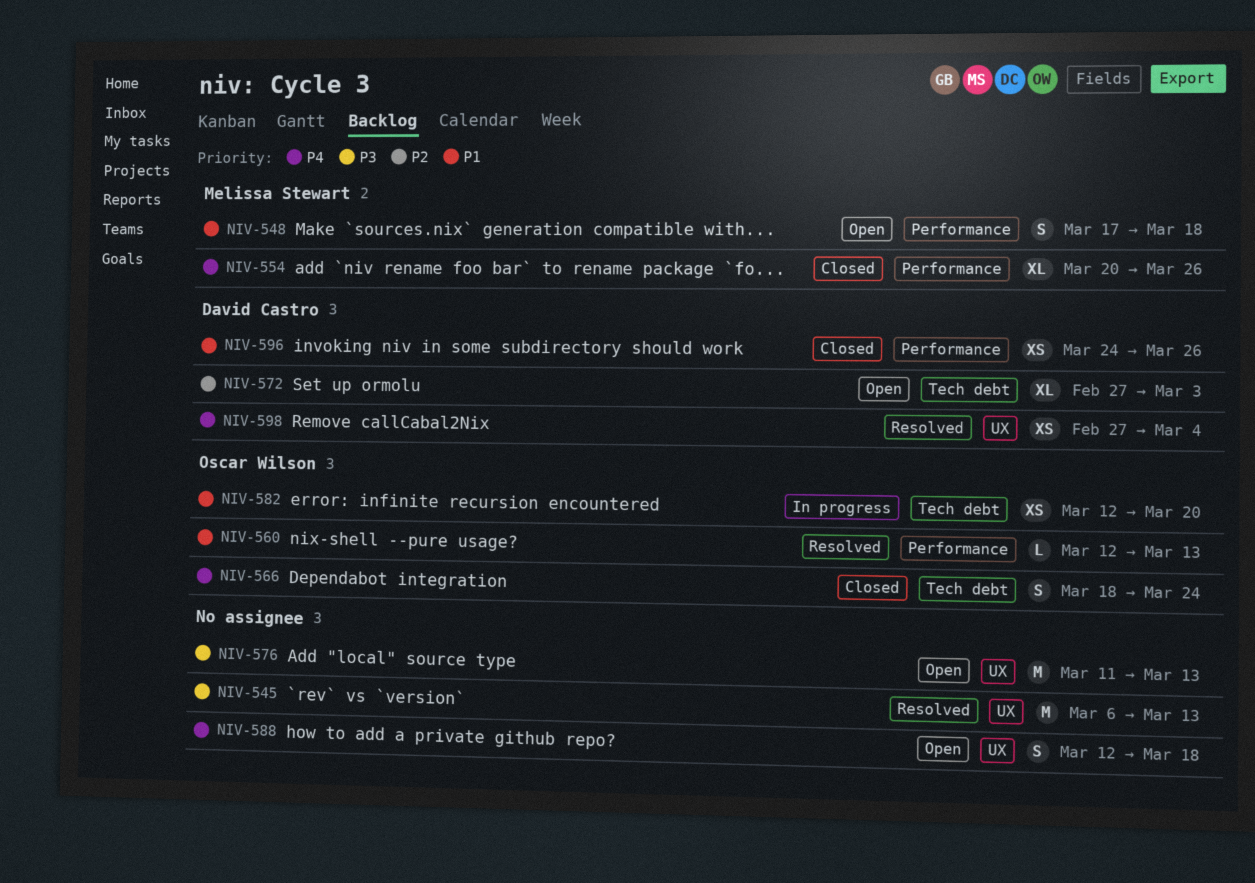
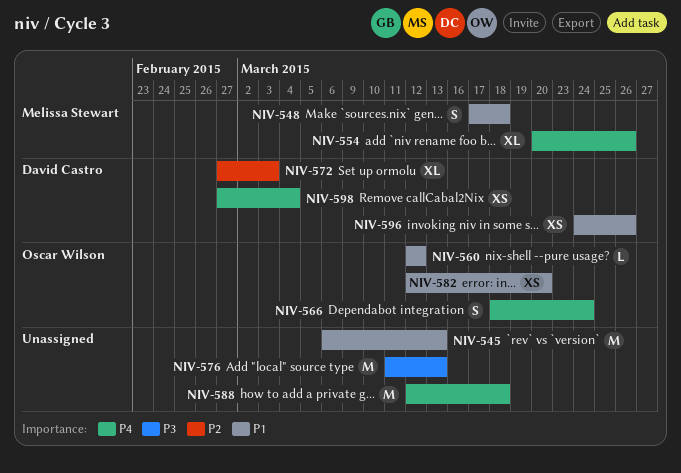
NIV-545, priority: P3 -> P1
NIV-560, due: Mar 13 -> Mar 12
NIV-588, estimate: S -> M

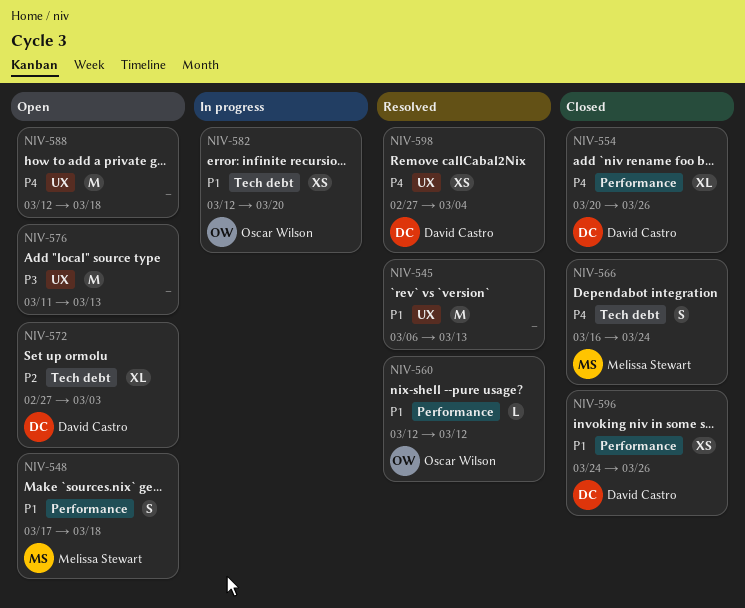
NIV-554, owner: Melissa Stewart -> David Castro
NIV-566, owner: Oscar Wilson -> Melissa Stewart
NIV-566, start: Mar 18 -> Mar 16

